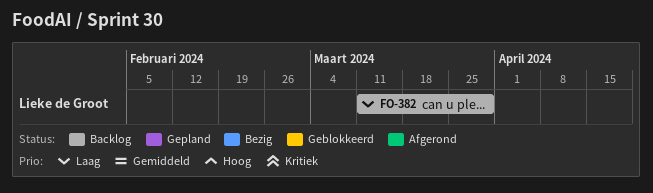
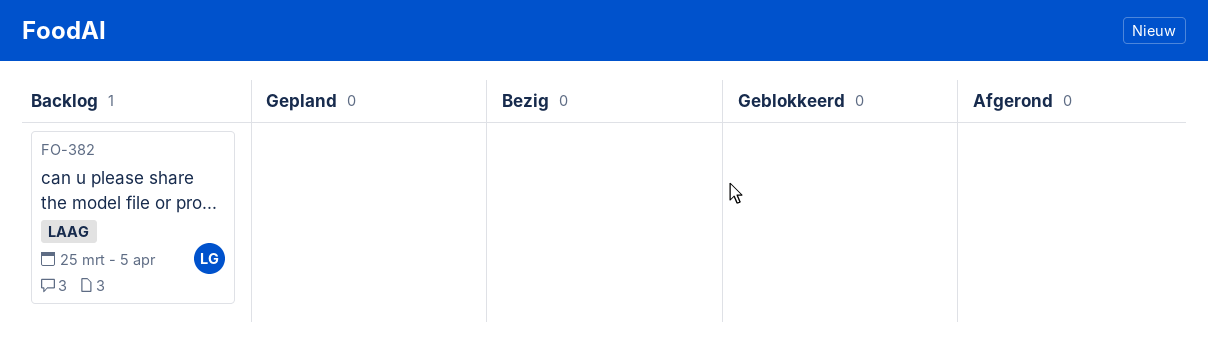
FO-382, start: Mar 11 -> Mar 25
FO-382, due: Mar 29 -> Apr 5

